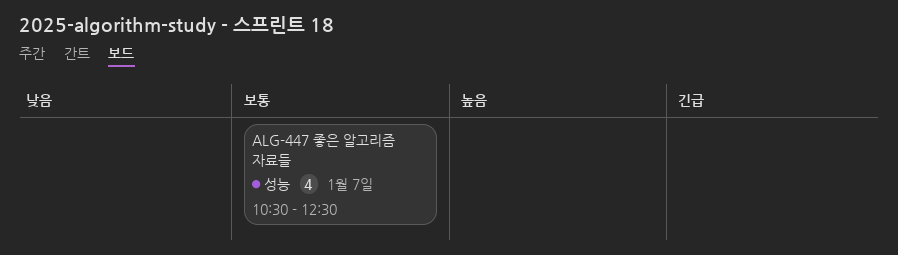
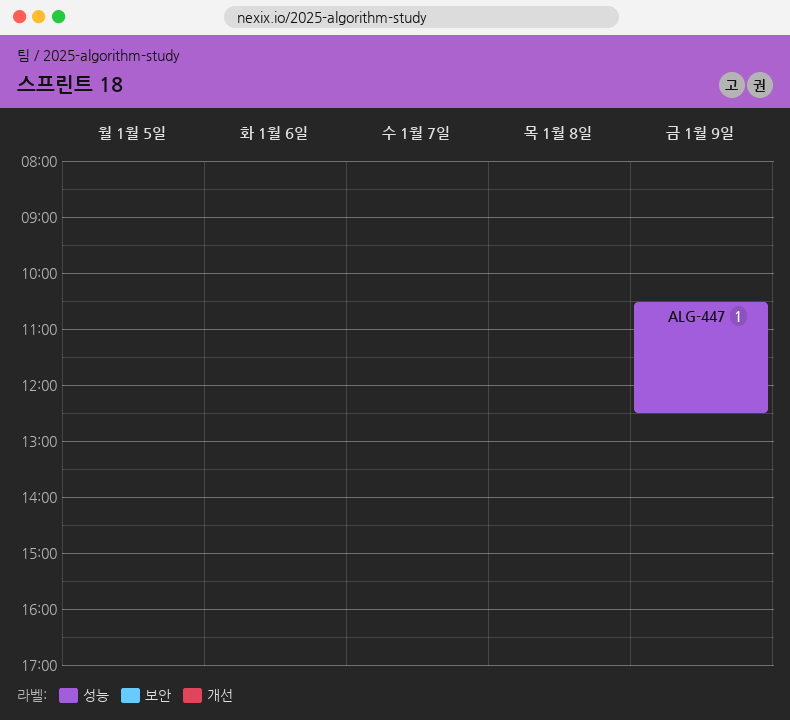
ALG-447, estimate: 4 -> 1
ALG-447, day: Jan 7 -> Jan 9

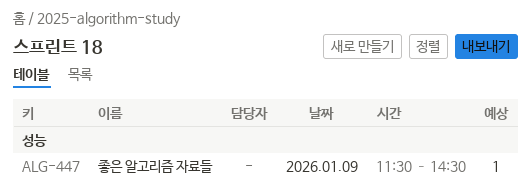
ALG-447, begins: 10:30 -> 11:30
ALG-447, ends: 12:30 -> 14:30

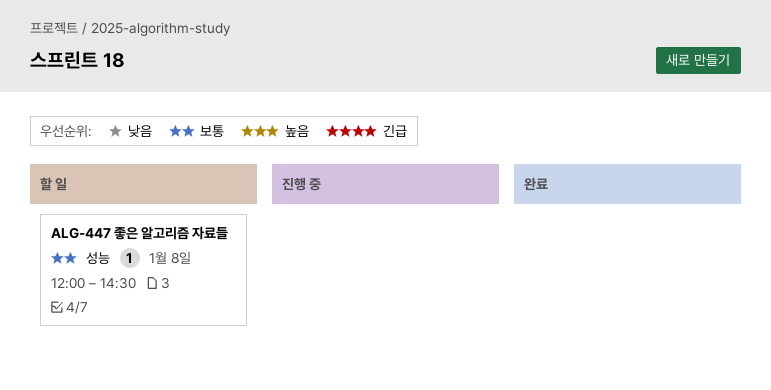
ALG-447, day: Jan 9 -> Jan 8
ALG-447, begins: 11:30 -> 12:00

